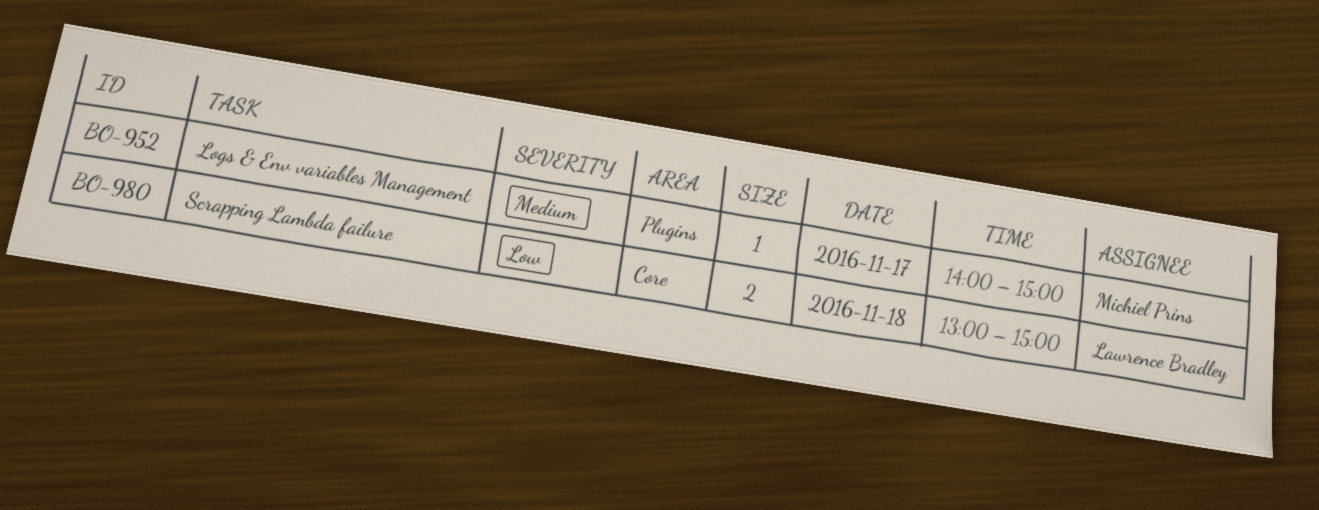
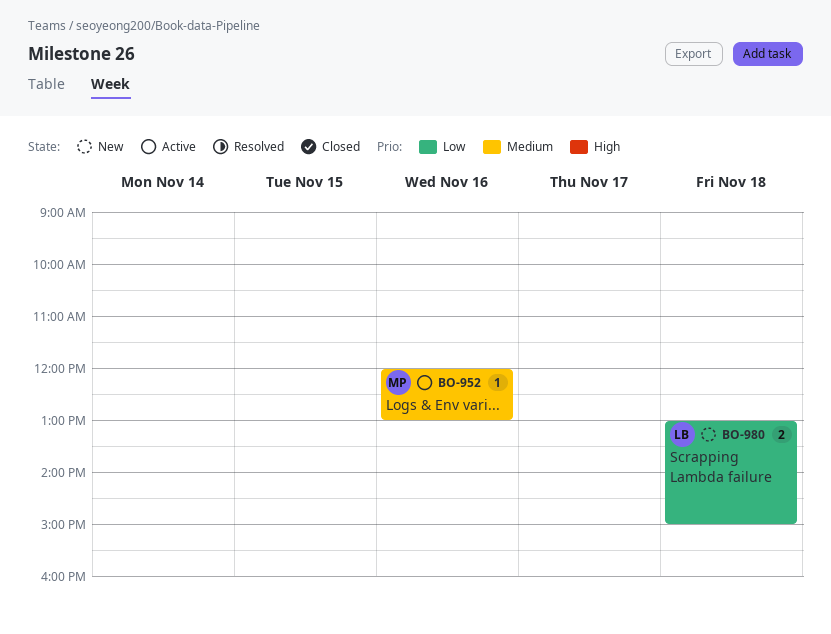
BO-952, day: Nov 17 -> Nov 16
BO-952, begins: 14:00 -> 12:00
BO-952, ends: 15:00 -> 13:00

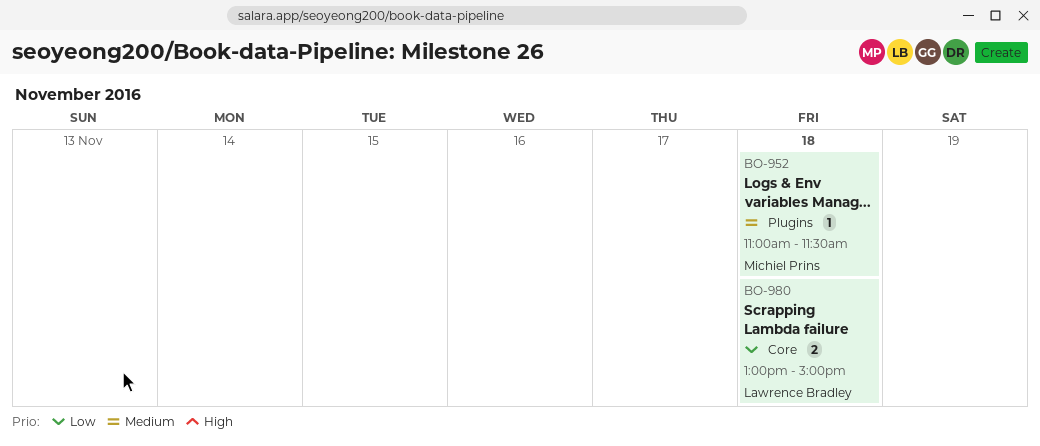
BO-952, day: Nov 16 -> Nov 18
BO-952, begins: 12:00 -> 11:00
BO-952, ends: 13:00 -> 11:30

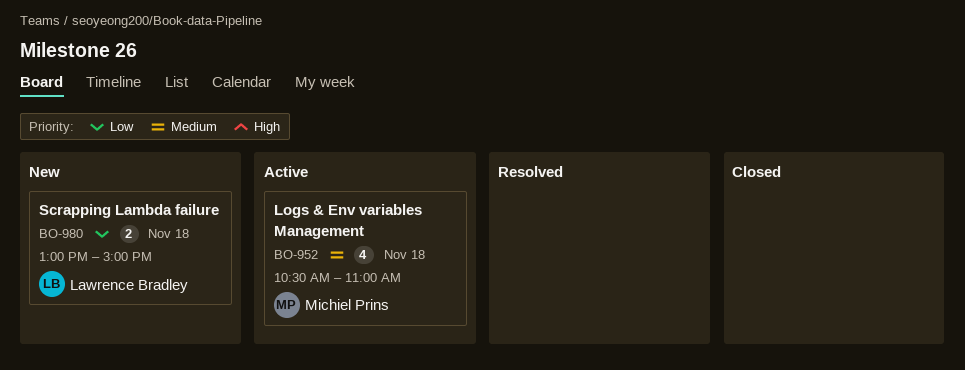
BO-952, estimate: 1 -> 4
BO-952, begins: 11:00 -> 10:30
BO-952, ends: 11:30 -> 11:00

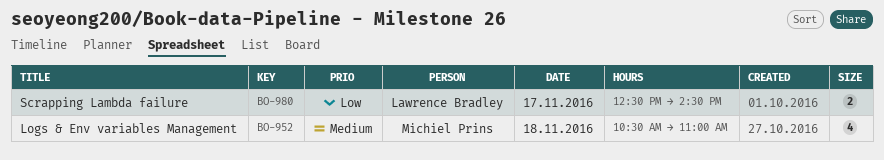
BO-980, day: Nov 18 -> Nov 17
BO-980, begins: 13:00 -> 12:30
BO-980, ends: 15:00 -> 14:30

